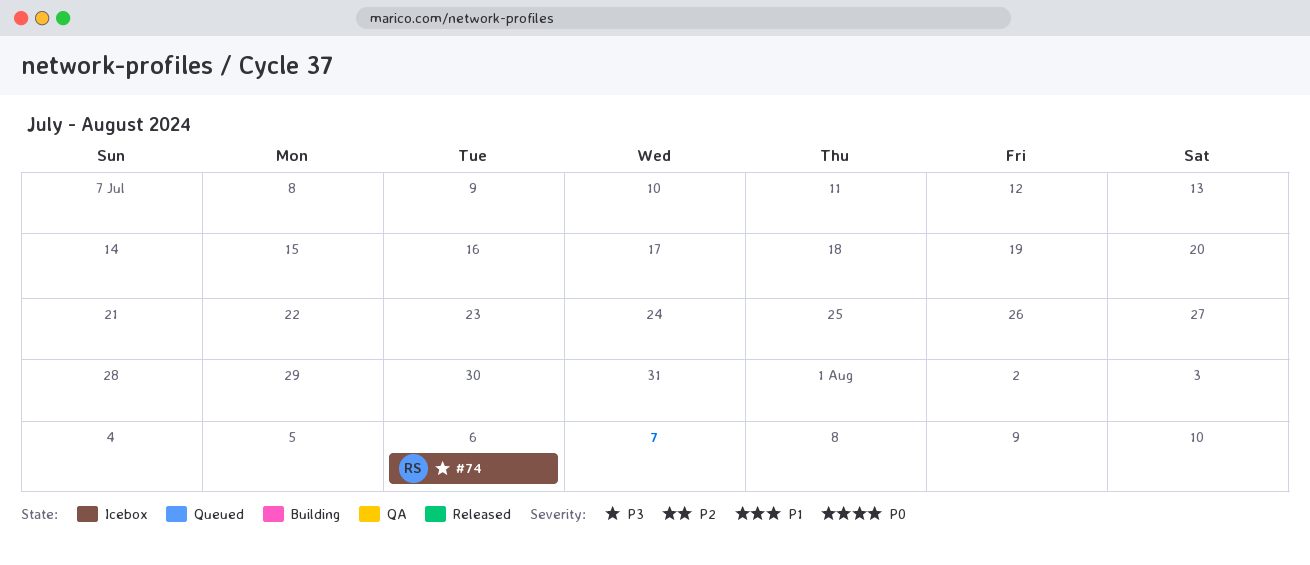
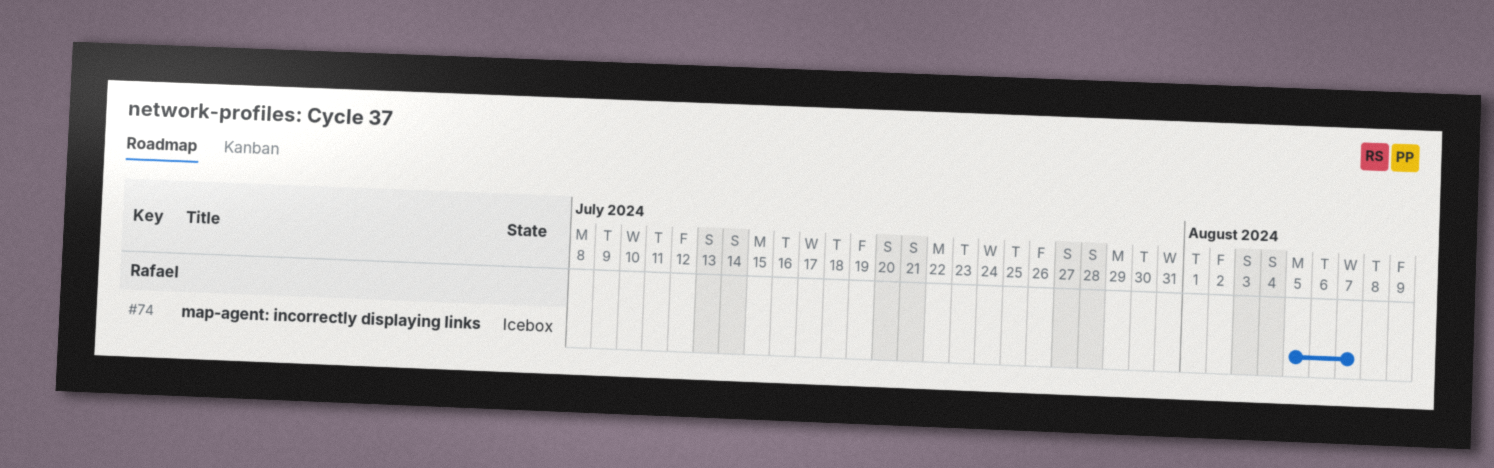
#74, start: Aug 6 -> Aug 5
#74, due: Aug 6 -> Aug 7

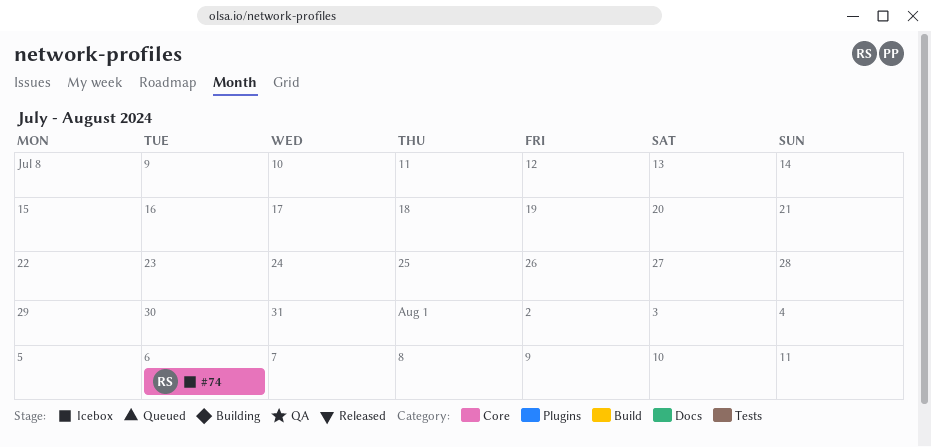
#74, start: Aug 5 -> Aug 6
#74, due: Aug 7 -> Aug 6

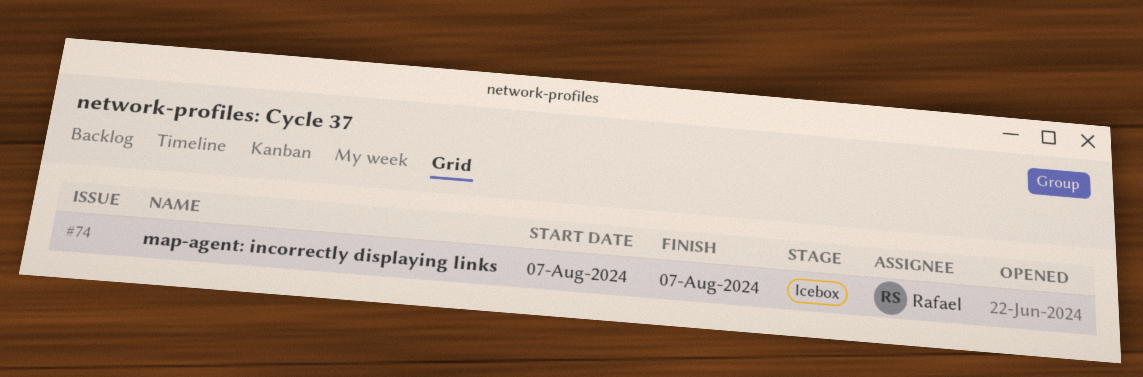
#74, start: Aug 6 -> Aug 7
#74, due: Aug 6 -> Aug 7

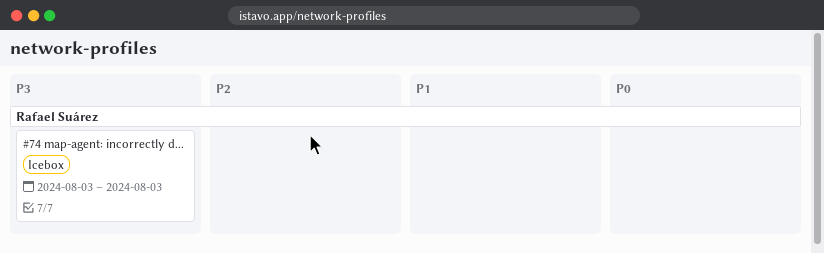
#74, start: Aug 7 -> Aug 3
#74, due: Aug 7 -> Aug 3

